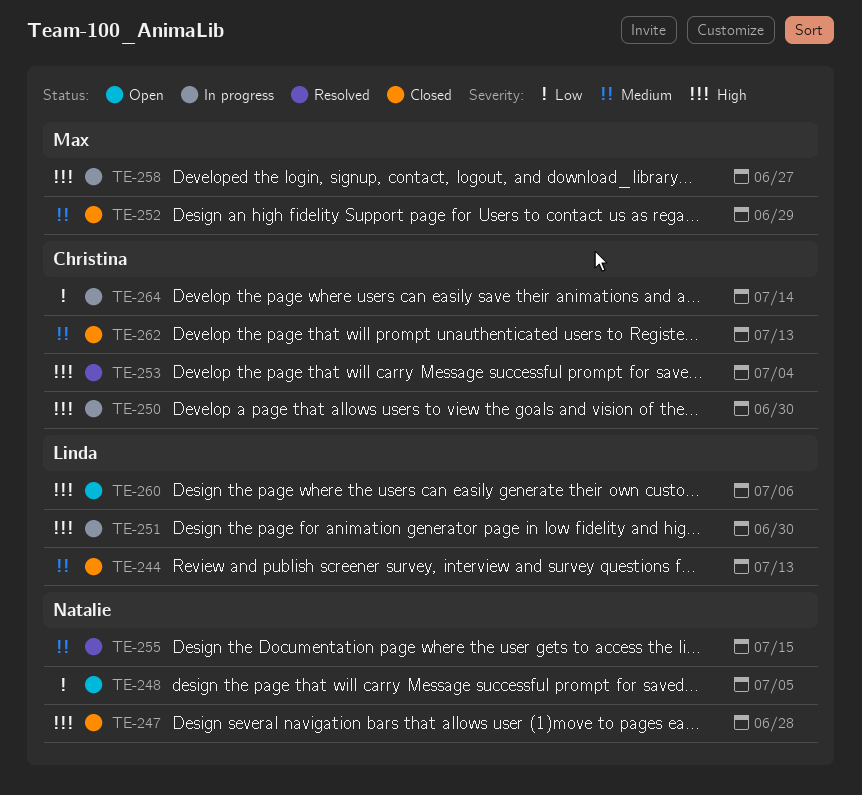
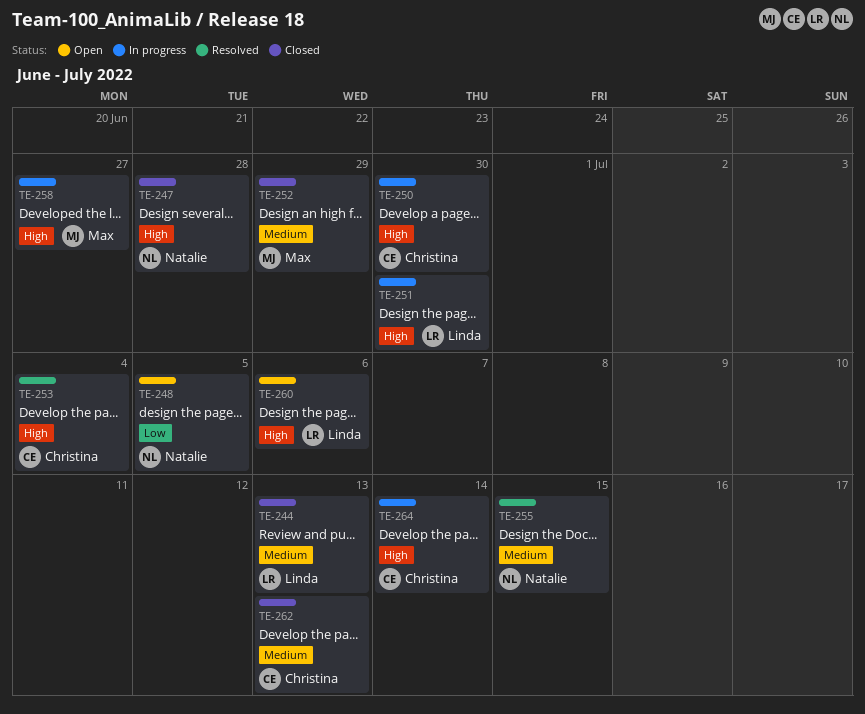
TE-264, priority: Low -> High

